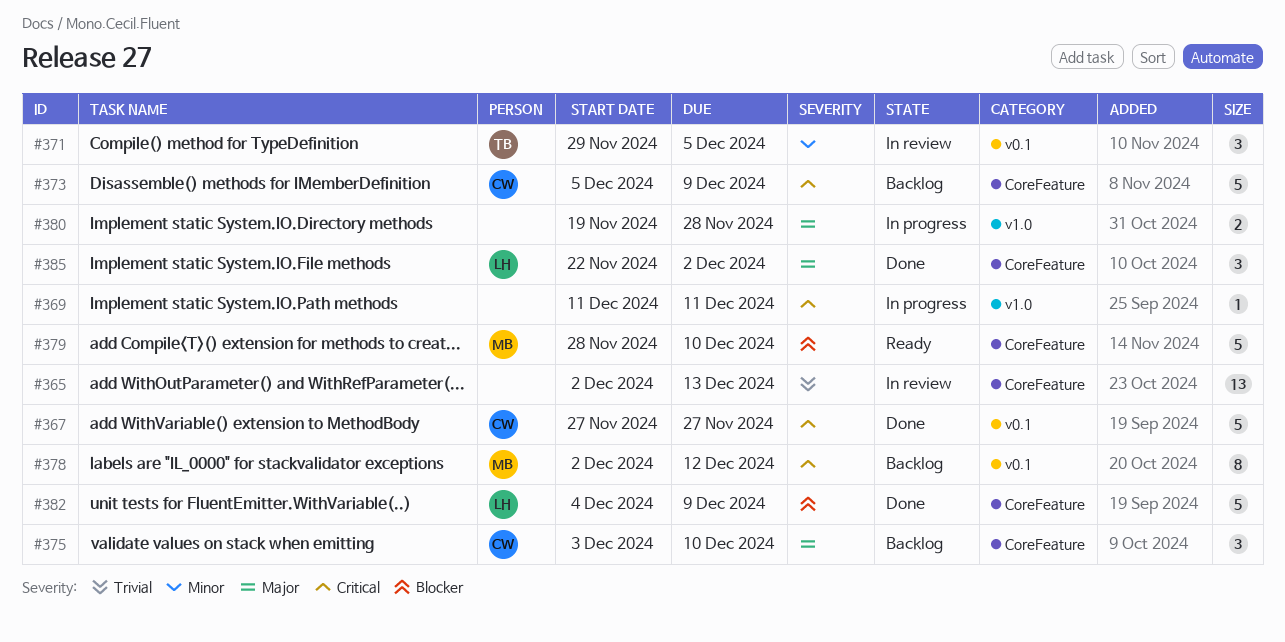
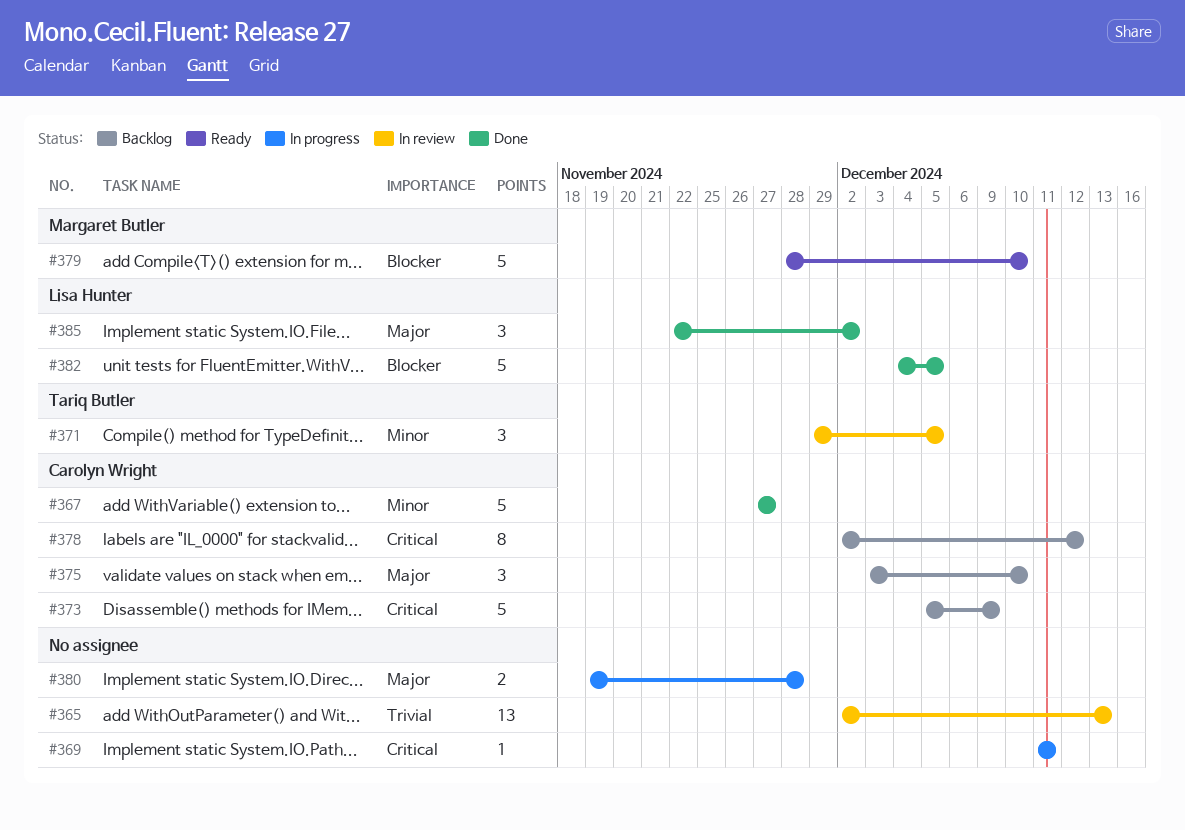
#367, priority: Critical -> Minor
#378, owner: Margaret Butler -> Carolyn Wright
#382, due: Dec 9 -> Dec 5

